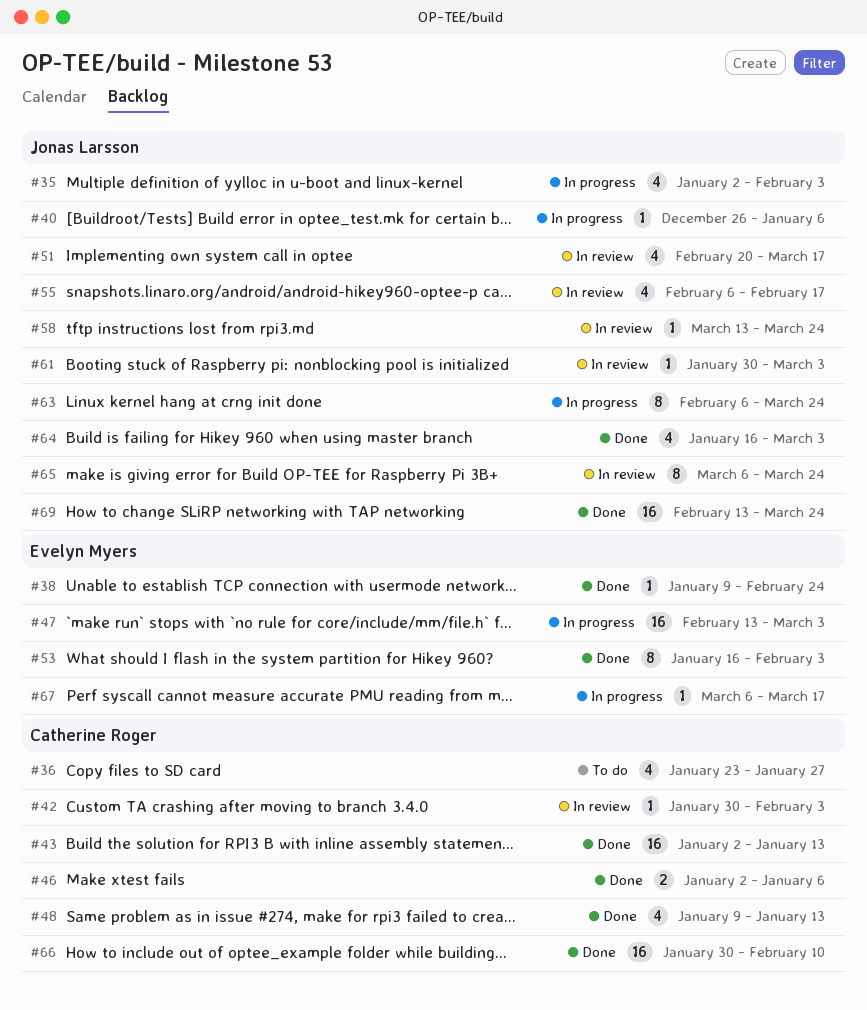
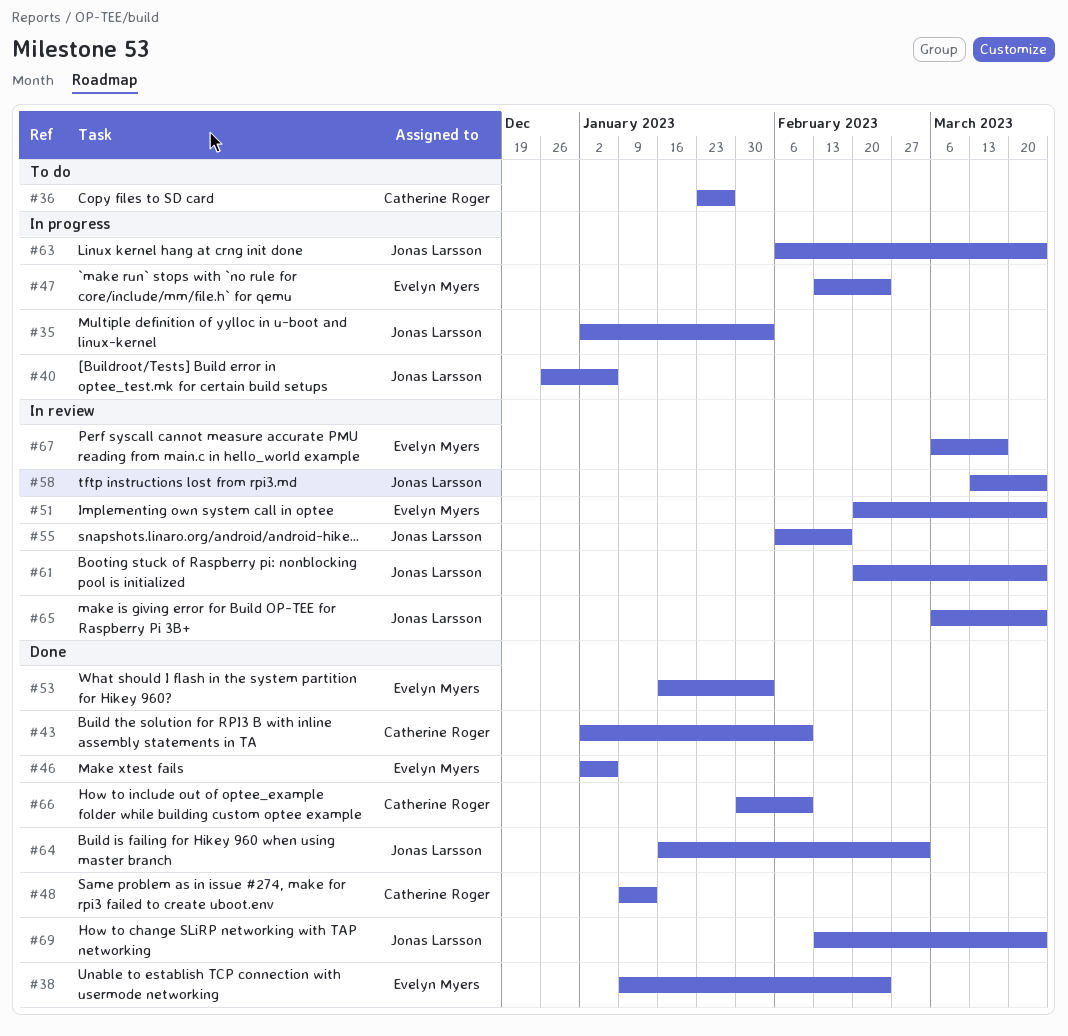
#42: present -> none
#43, due: Jan 13 -> Feb 10
#46, owner: Catherine Roger -> Evelyn Myers
#47, due: Mar 3 -> Feb 24
#51, owner: Jonas Larsson -> Evelyn Myers
#51, due: Mar 17 -> Mar 24
#61, start: Jan 30 -> Feb 20
#61, due: Mar 3 -> Mar 24
#67, status: In progress -> In review

